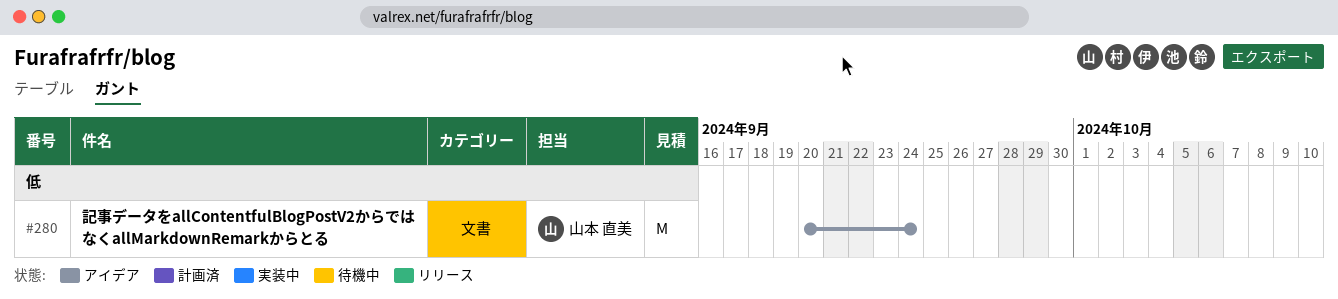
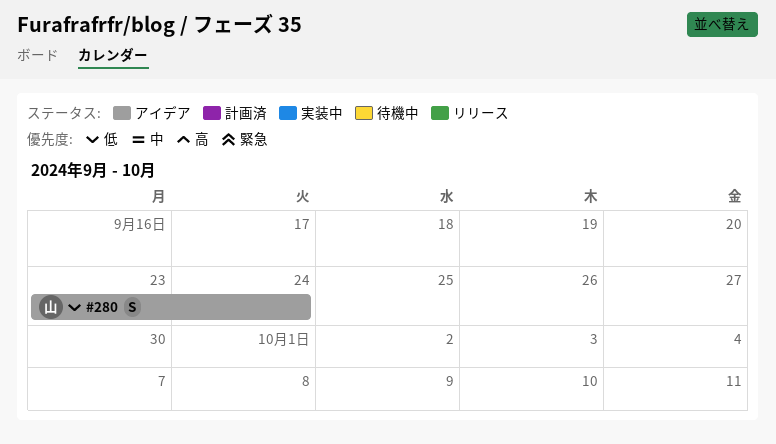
#280, estimate: M -> S
#280, start: Sep 20 -> Sep 23

